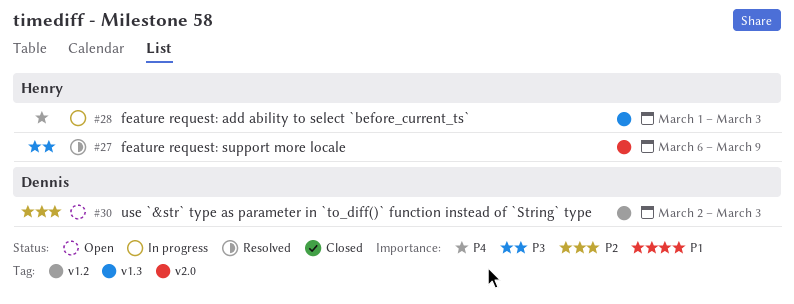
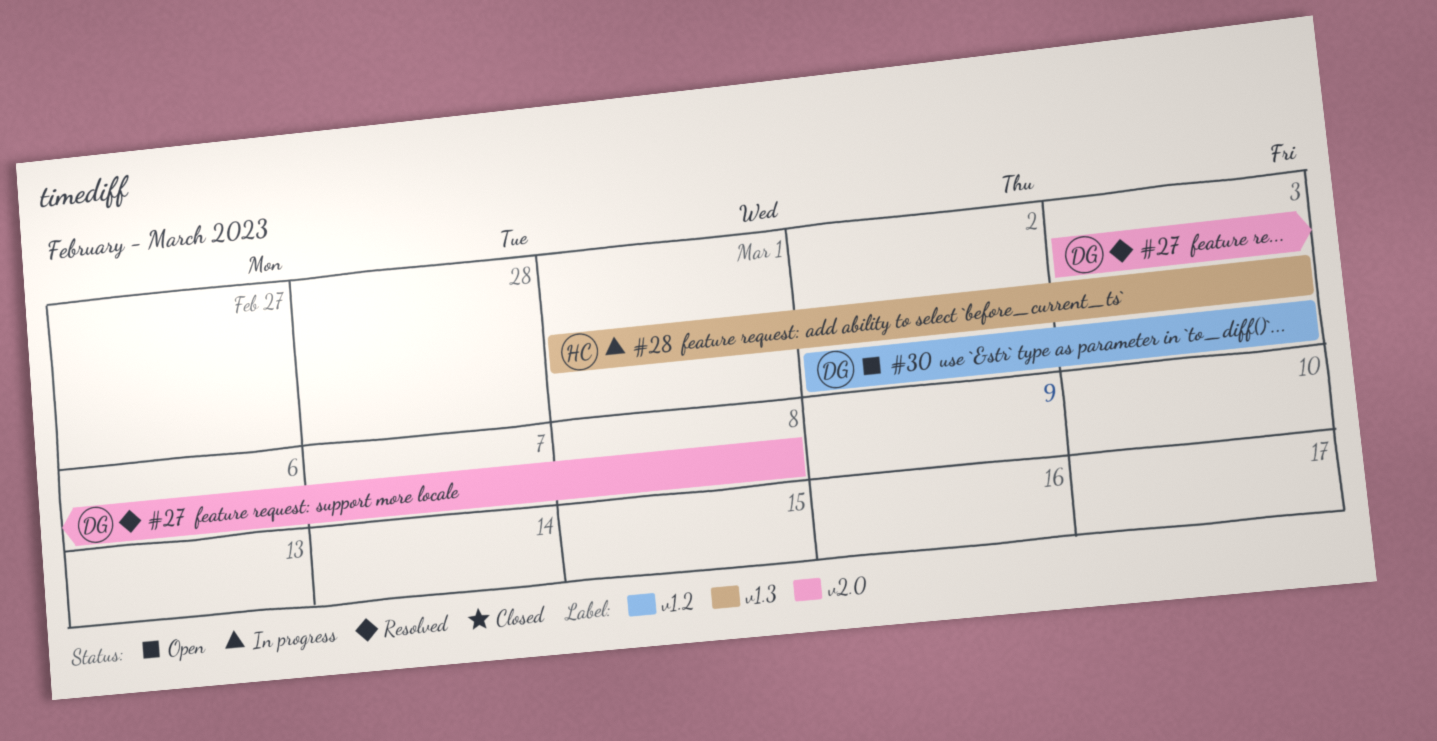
#27, owner: Henry -> Dennis
#27, start: Mar 6 -> Mar 3
#27, due: Mar 9 -> Mar 8

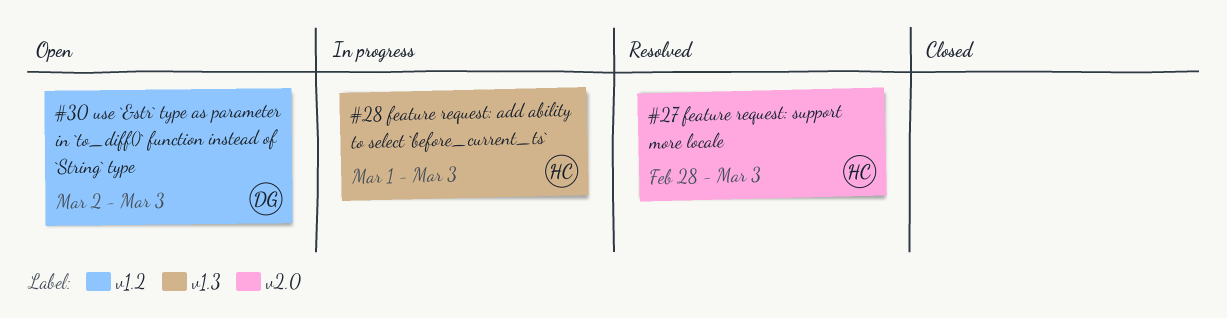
#27, owner: DG -> HC
#27, start: Mar 3 -> Feb 28
#27, due: Mar 8 -> Mar 3

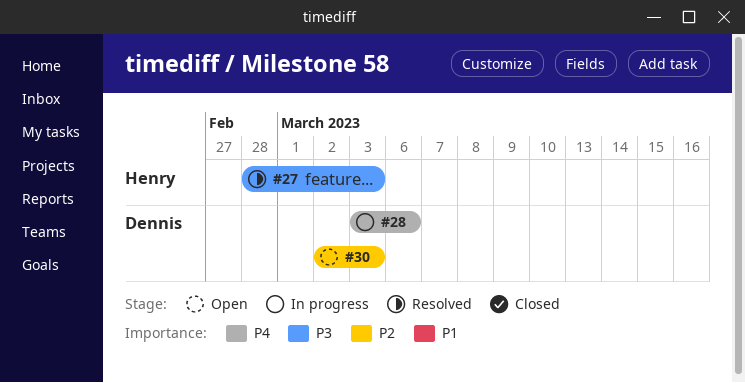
#28, owner: Henry -> Dennis
#28, start: Mar 1 -> Mar 3
#28, due: Mar 3 -> Mar 6

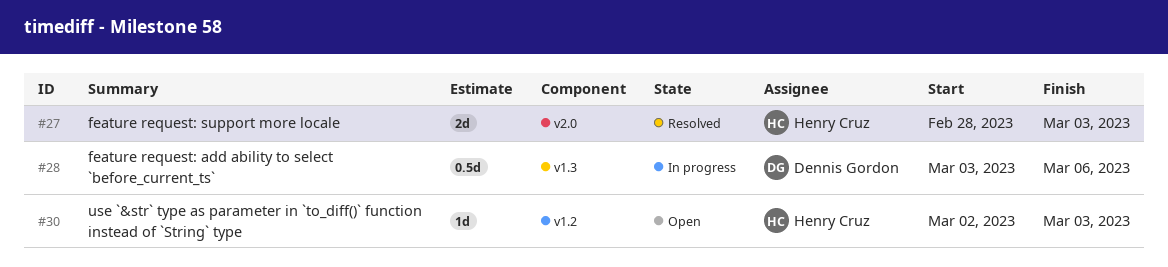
#30, owner: Dennis Gordon -> Henry Cruz

